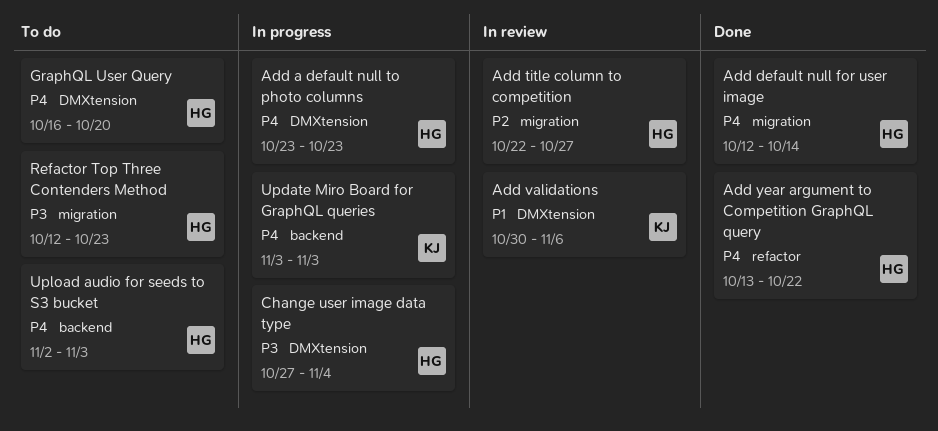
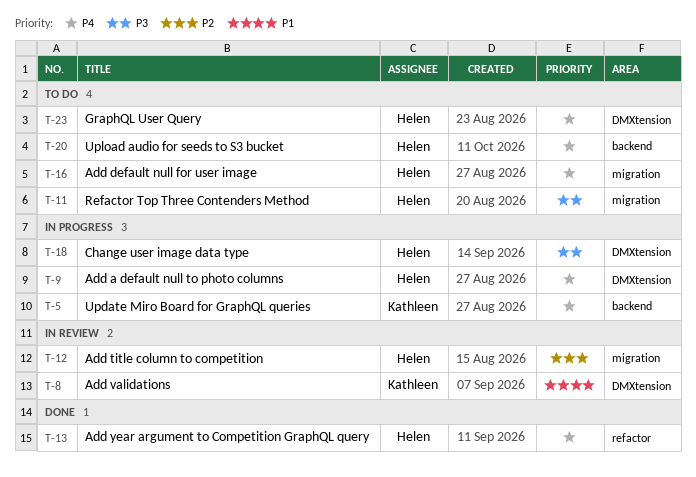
Add default null for user image, status: Done -> To do

